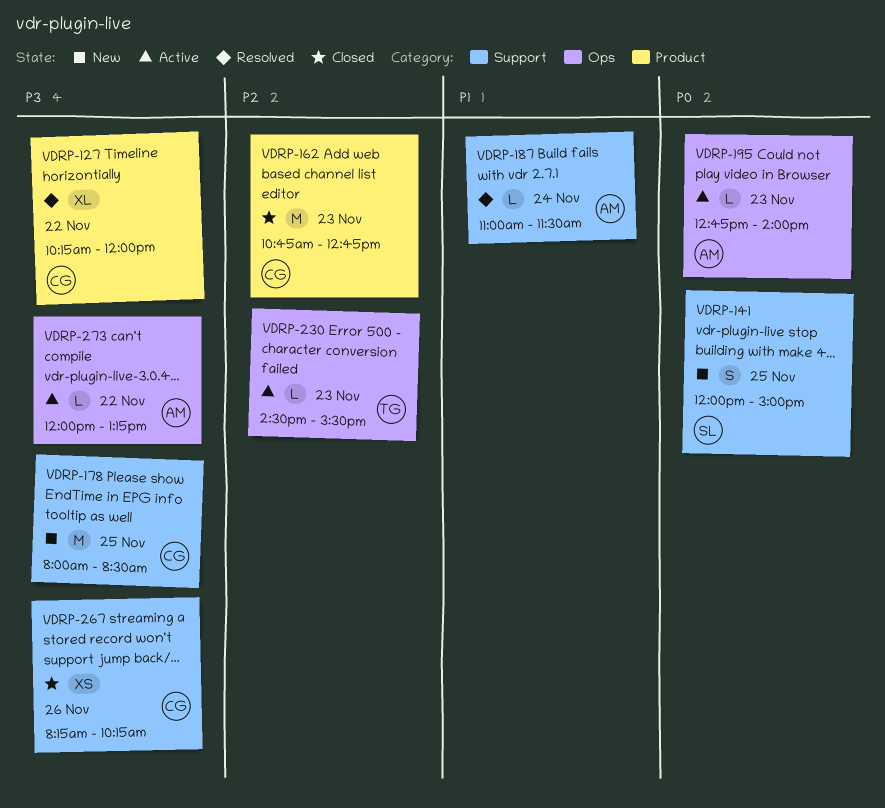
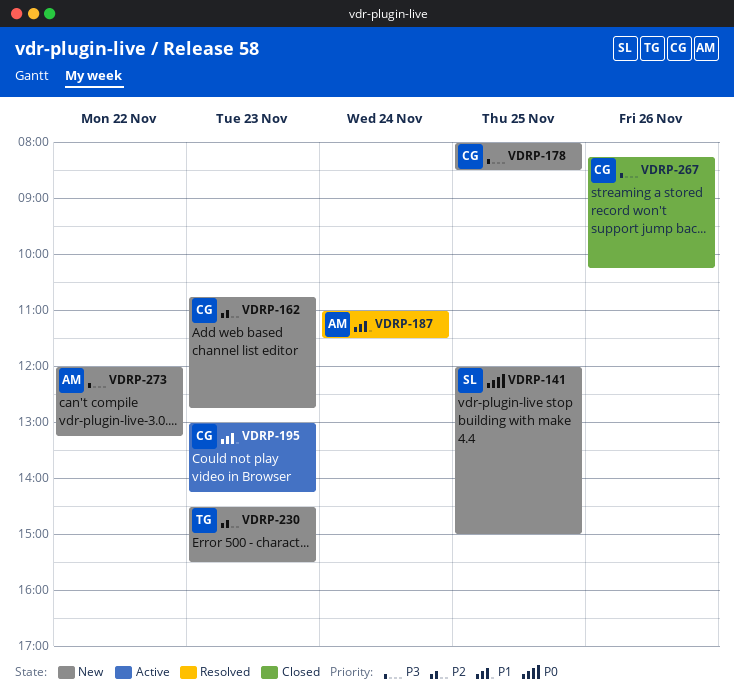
VDRP-127: present -> none
VDRP-162, status: Closed -> New
VDRP-195, owner: AM -> CG
VDRP-195, priority: P0 -> P1
VDRP-195, begins: 12:45 -> 13:00
VDRP-195, ends: 14:00 -> 14:15
VDRP-230, status: Active -> New
VDRP-273, status: Active -> New

